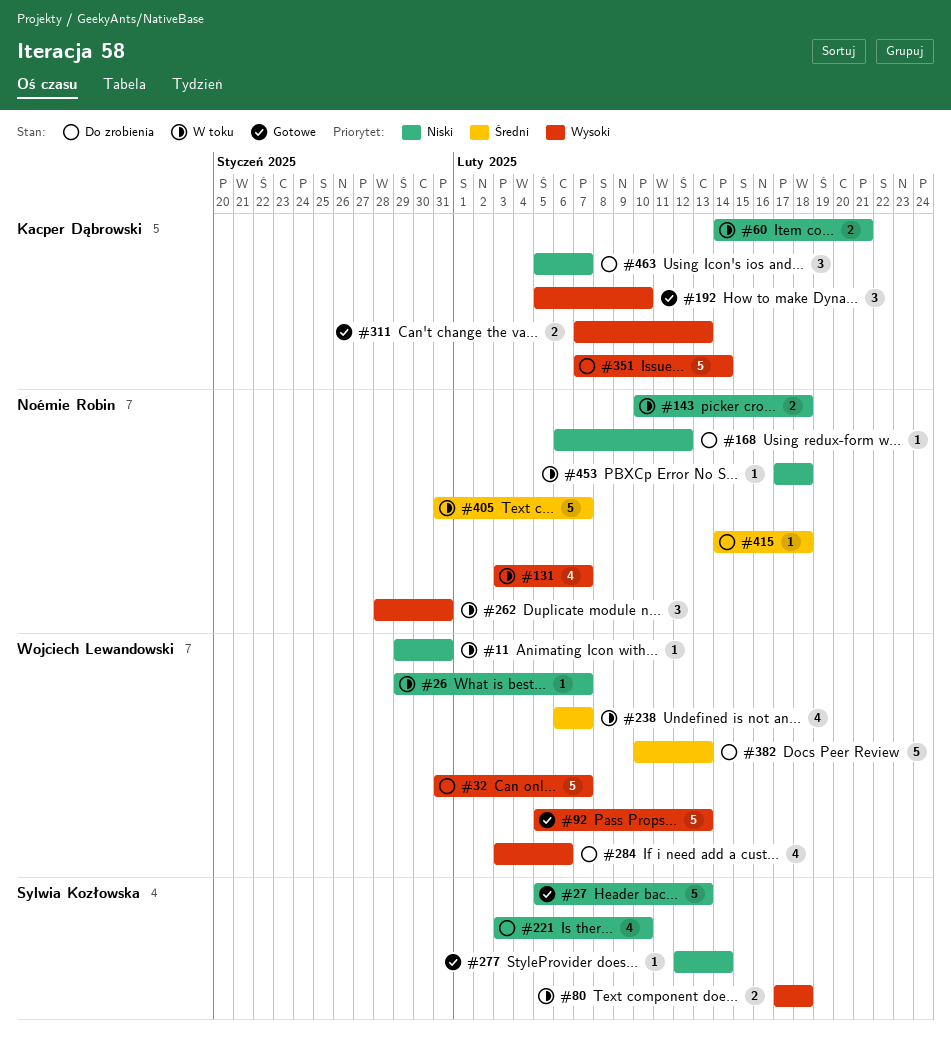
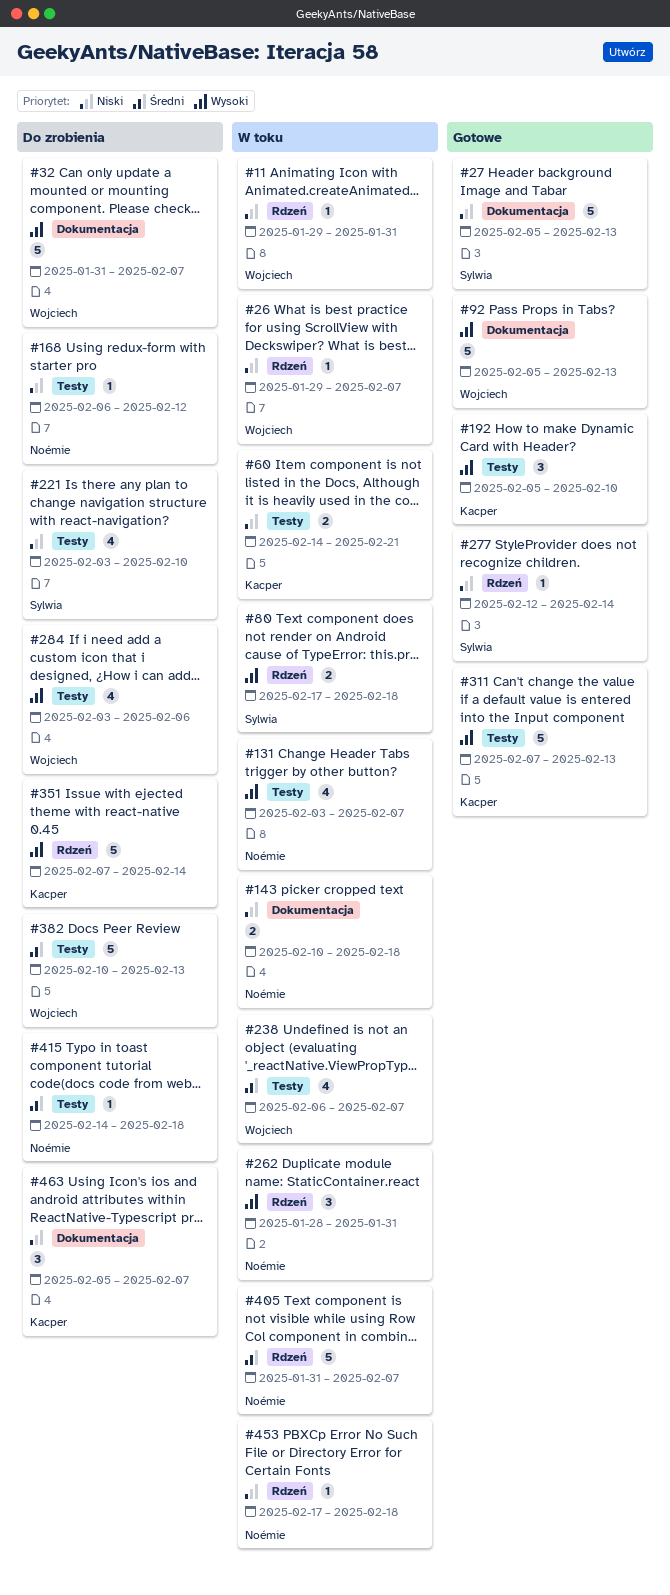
#311, estimate: 2 -> 5

